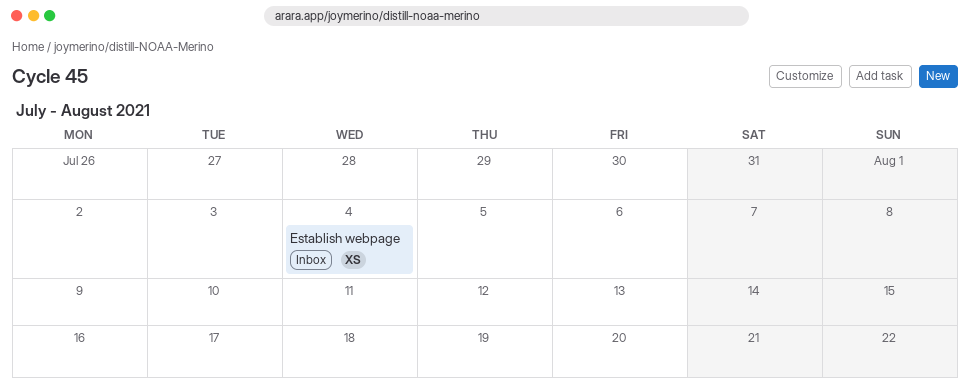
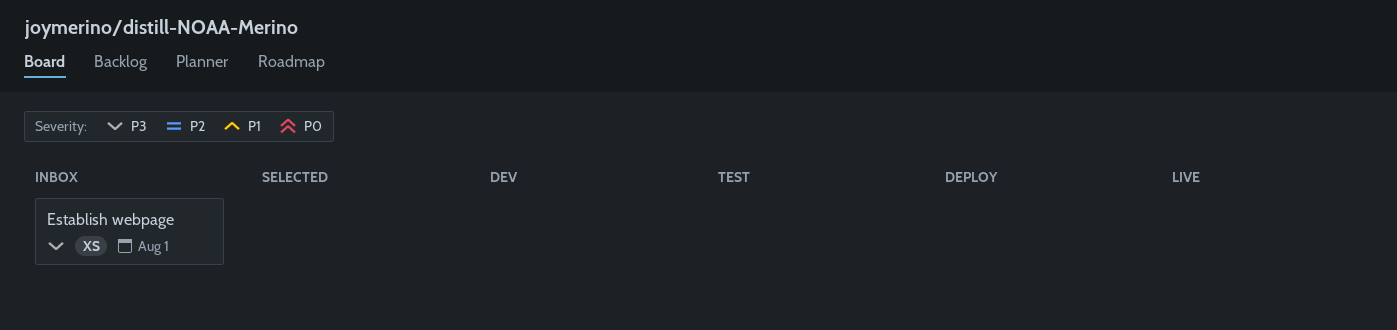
Establish webpage, due: Aug 4 -> Aug 1

